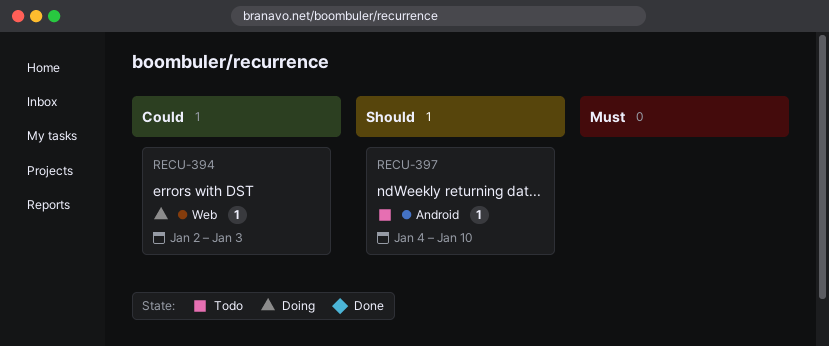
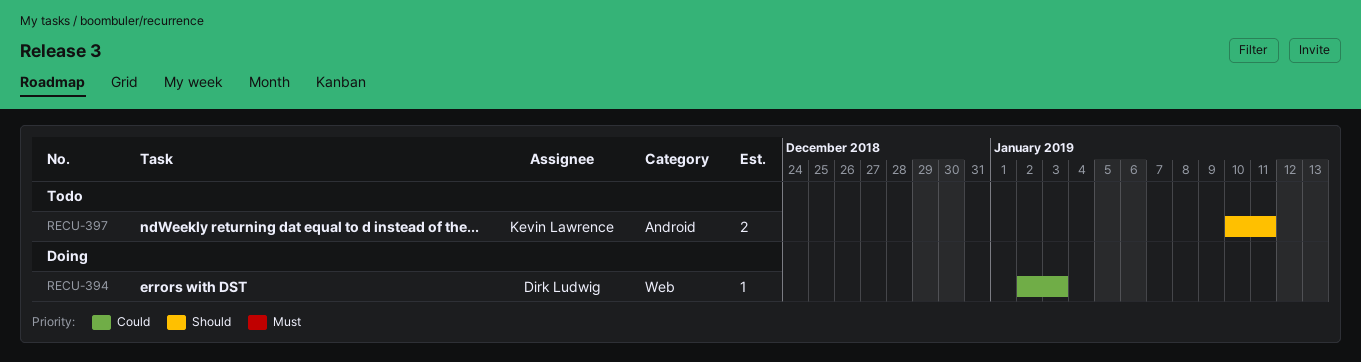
RECU-397, estimate: 1 -> 2
RECU-397, start: Jan 4 -> Jan 10
RECU-397, due: Jan 10 -> Jan 11

